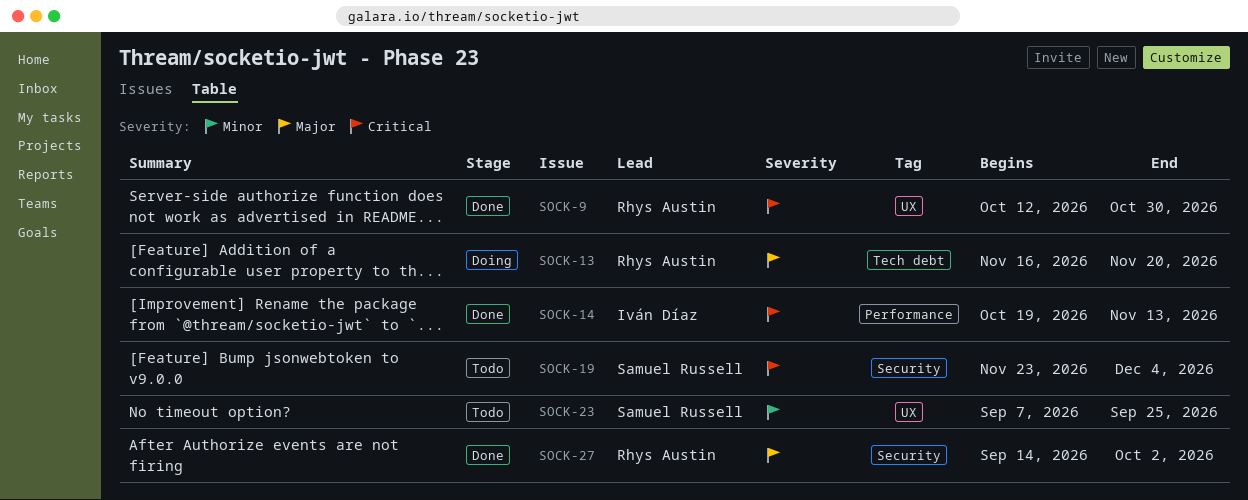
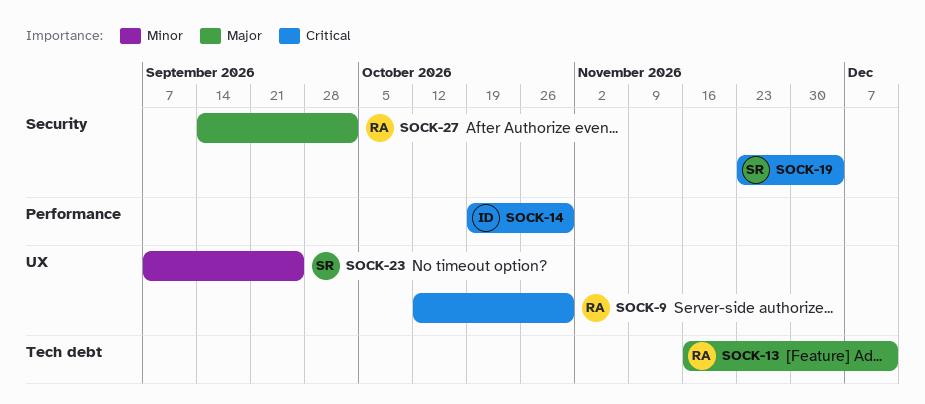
SOCK-13, due: Nov 20 -> Dec 11
SOCK-14, due: Nov 13 -> Oct 30

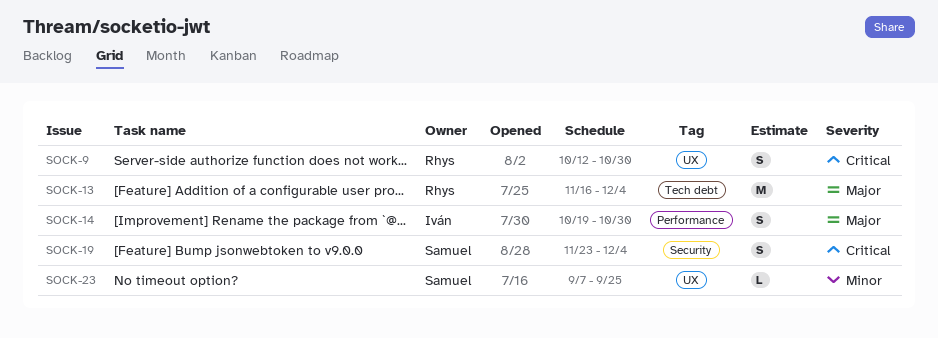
SOCK-13, due: Dec 11 -> Dec 4
SOCK-14, priority: Critical -> Major
SOCK-27: present -> none

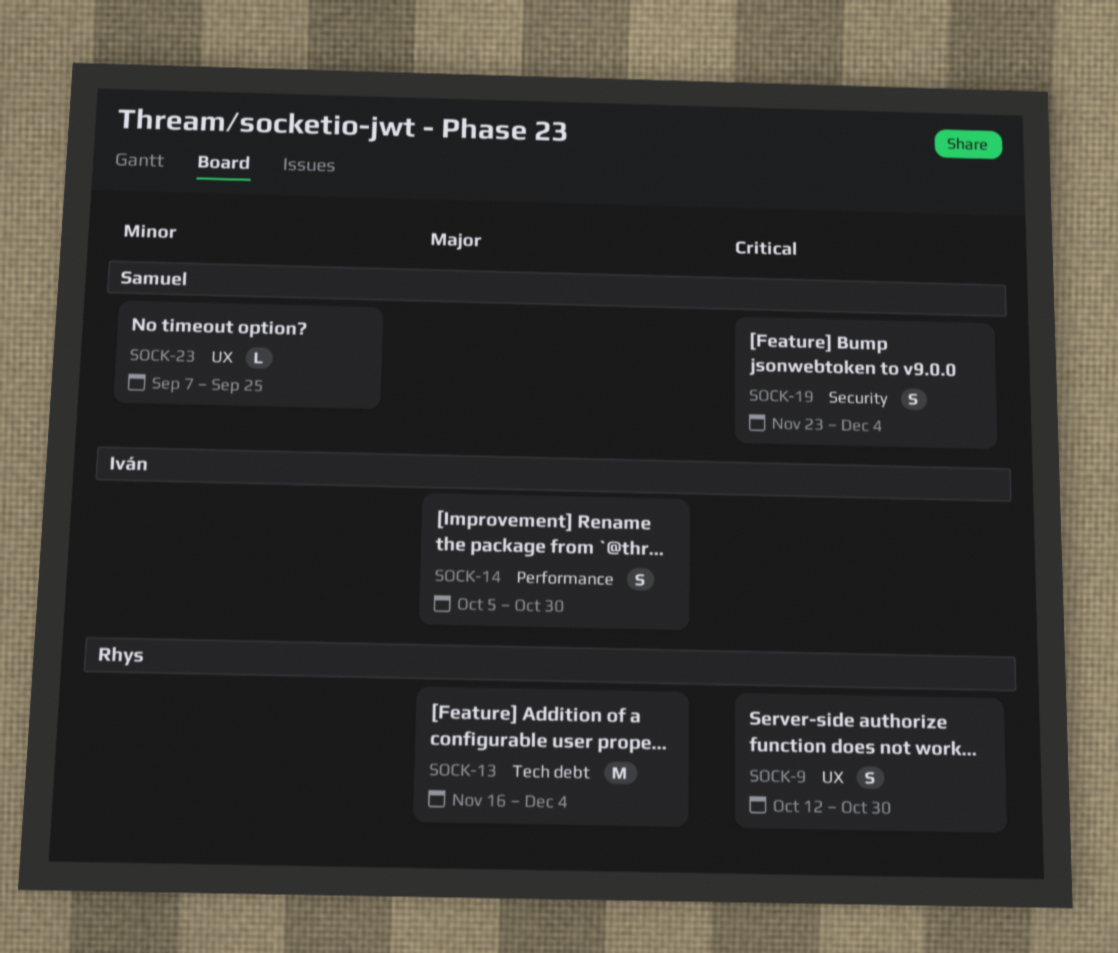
SOCK-14, start: Oct 19 -> Oct 5

